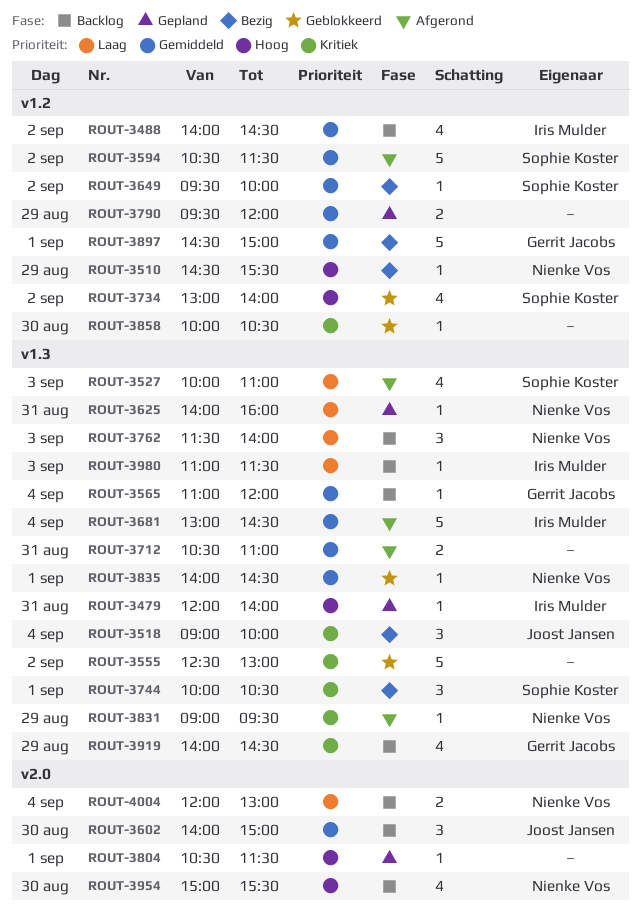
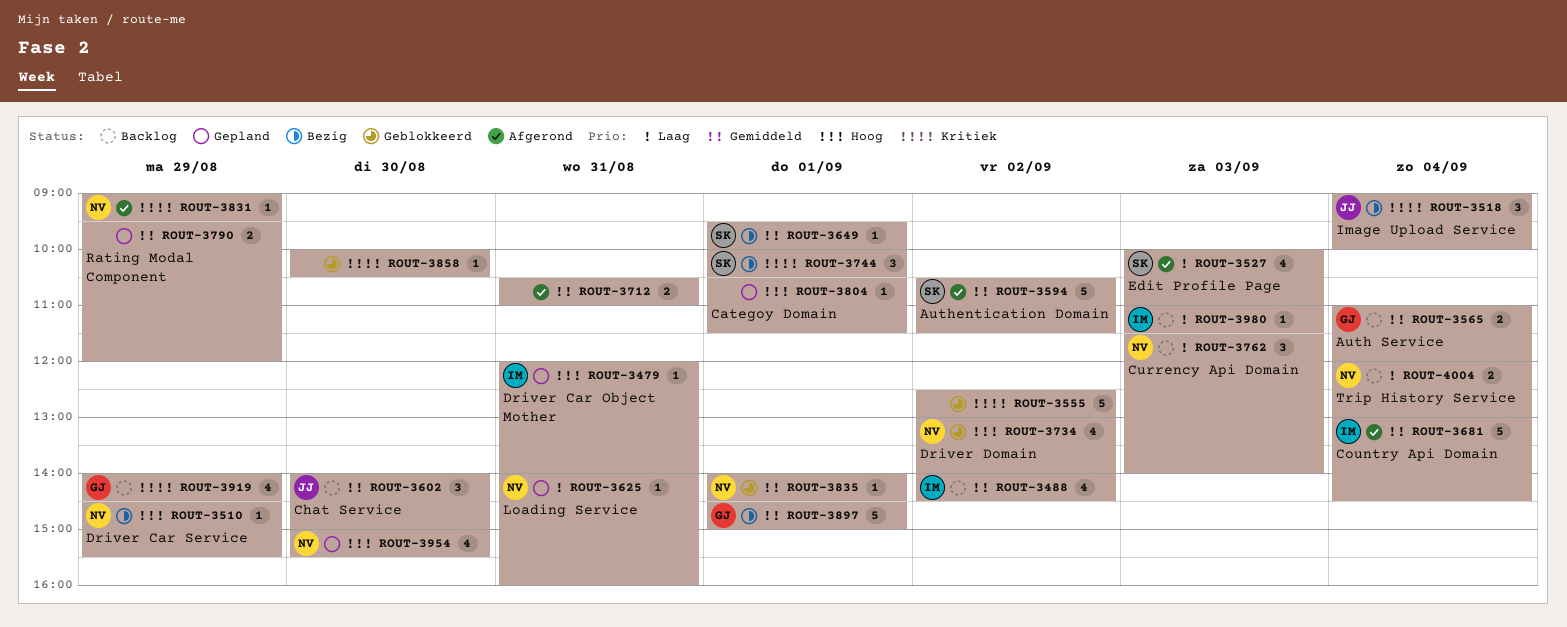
ROUT-3565, estimate: 1 -> 2
ROUT-3649, day: Sep 2 -> Sep 1
ROUT-3734, owner: Sophie Koster -> Nienke Vos
ROUT-3954, status: Backlog -> Gepland

